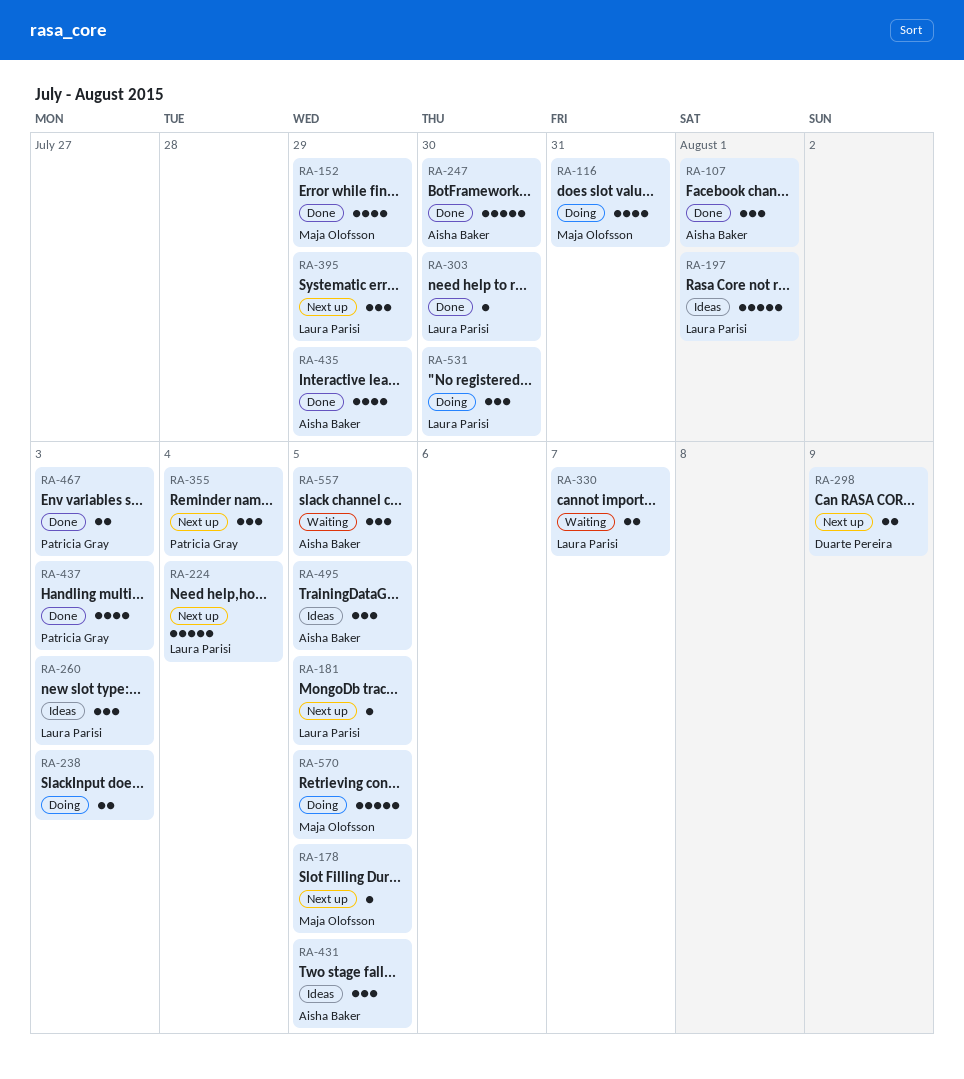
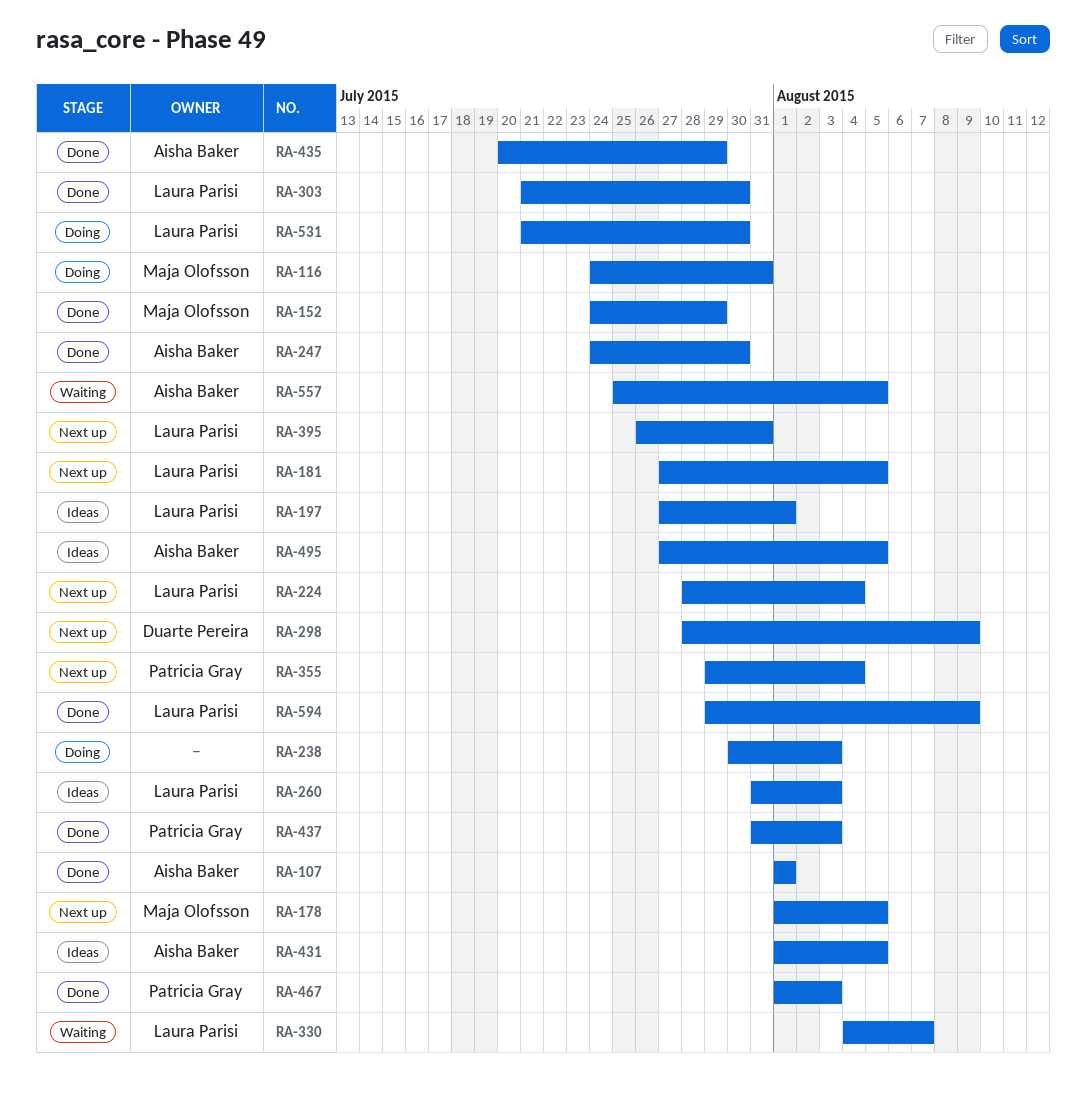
RA-395, due: Jul 29 -> Jul 31
RA-570: present -> none
RA-594: none -> present

